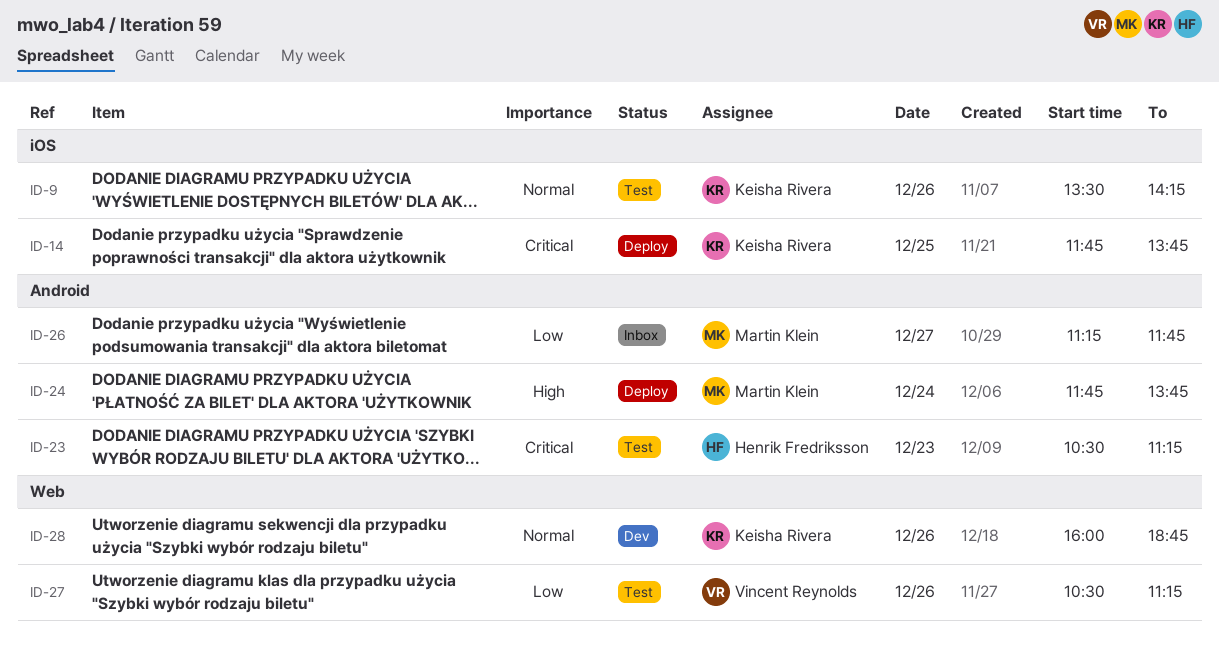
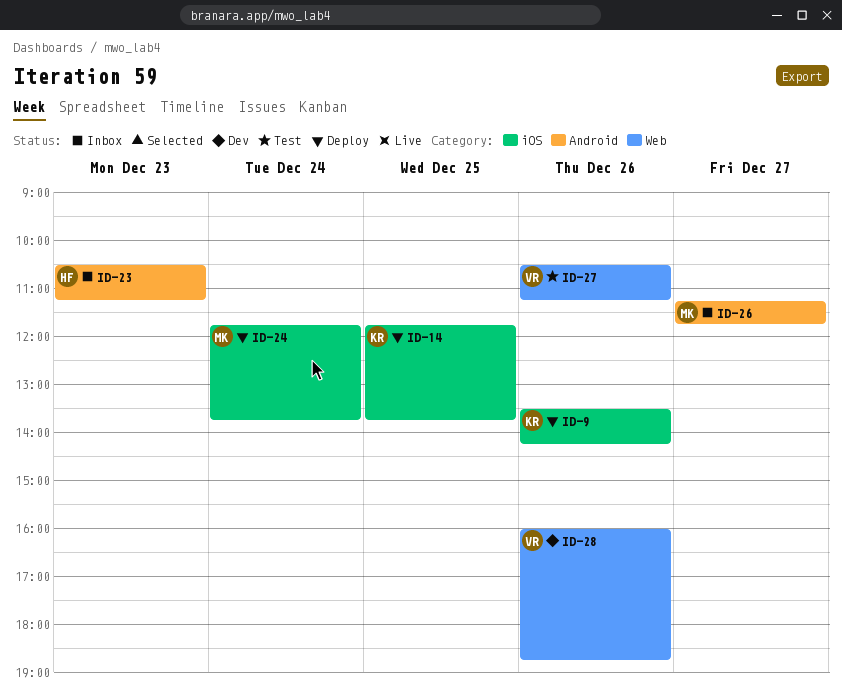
ID-9, status: Test -> Deploy
ID-23, status: Test -> Inbox
ID-24, label: Android -> iOS
ID-28, owner: Keisha Rivera -> Vincent Reynolds

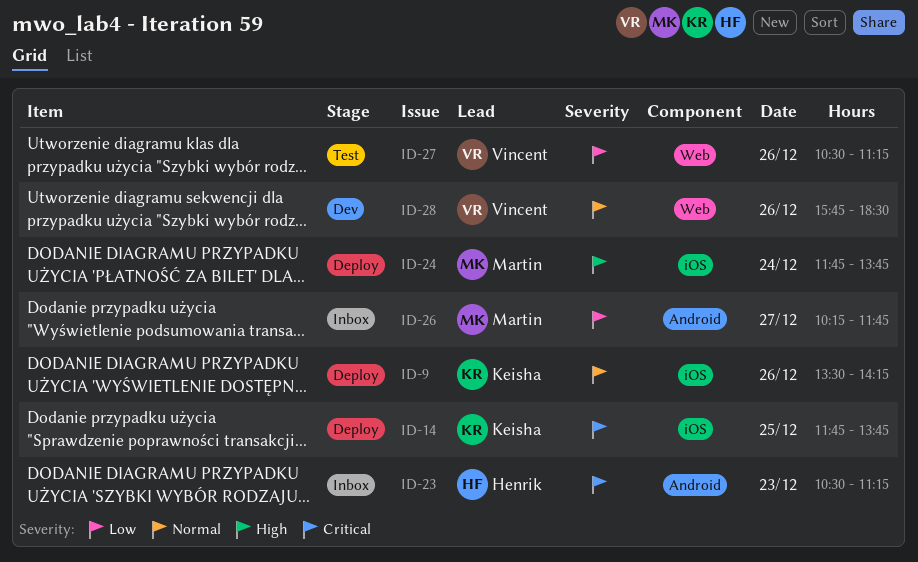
ID-26, begins: 11:15 -> 10:15
ID-28, begins: 16:00 -> 15:45
ID-28, ends: 18:45 -> 18:30

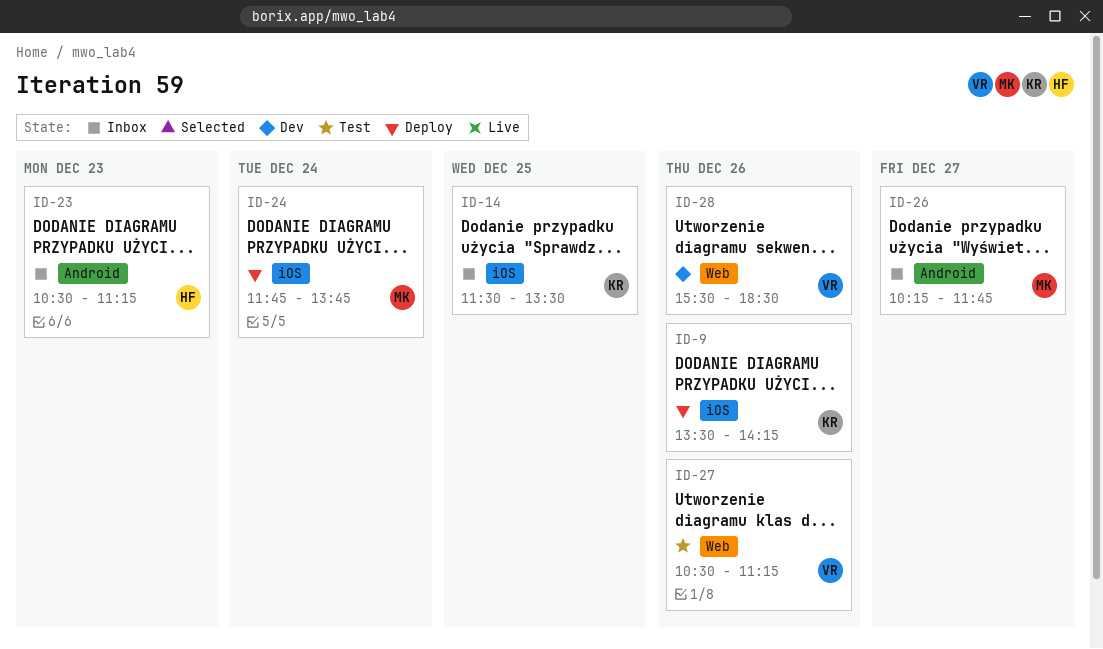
ID-14, status: Deploy -> Inbox
ID-14, begins: 11:45 -> 11:30
ID-14, ends: 13:45 -> 13:30
ID-28, begins: 15:45 -> 15:30

